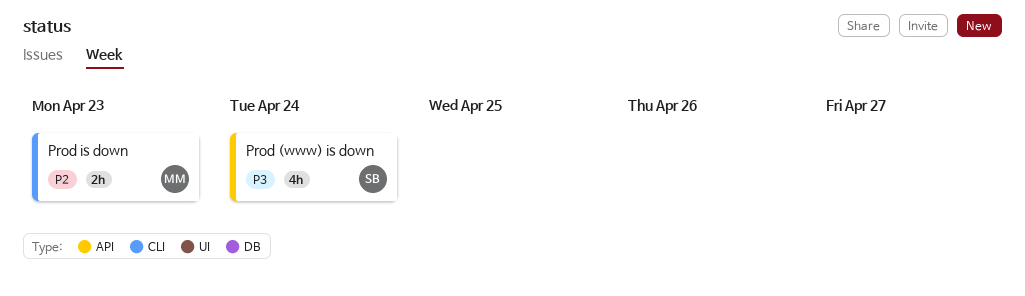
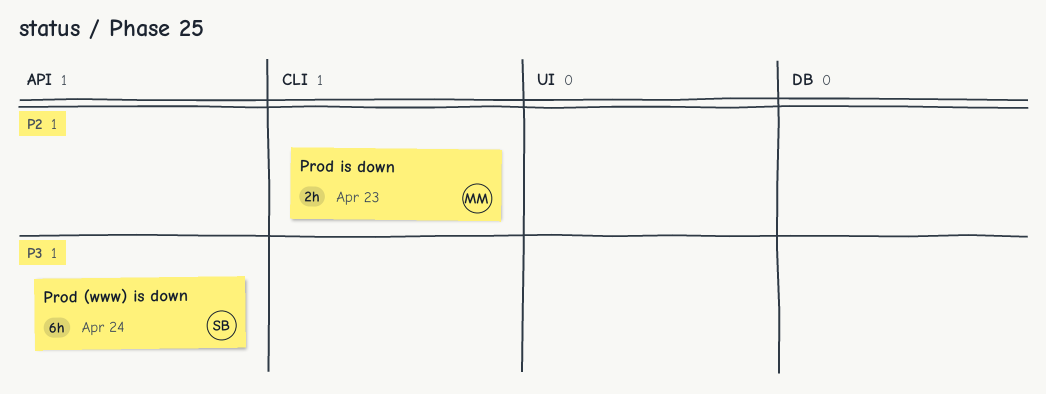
Prod (www) is down, estimate: 4h -> 6h

